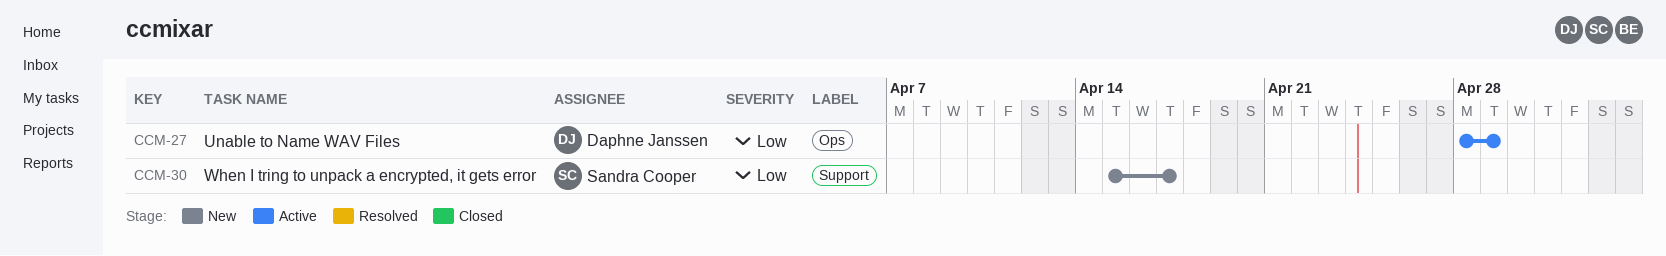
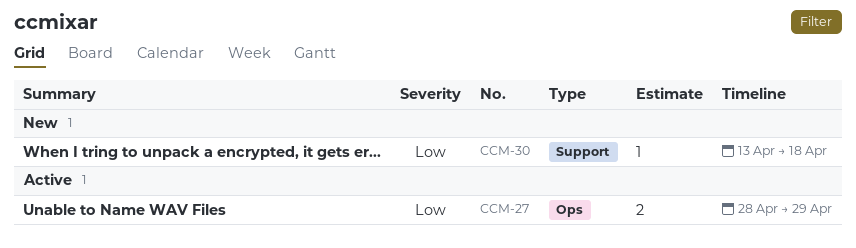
CCM-30, start: Apr 15 -> Apr 13
CCM-30, due: Apr 17 -> Apr 18

